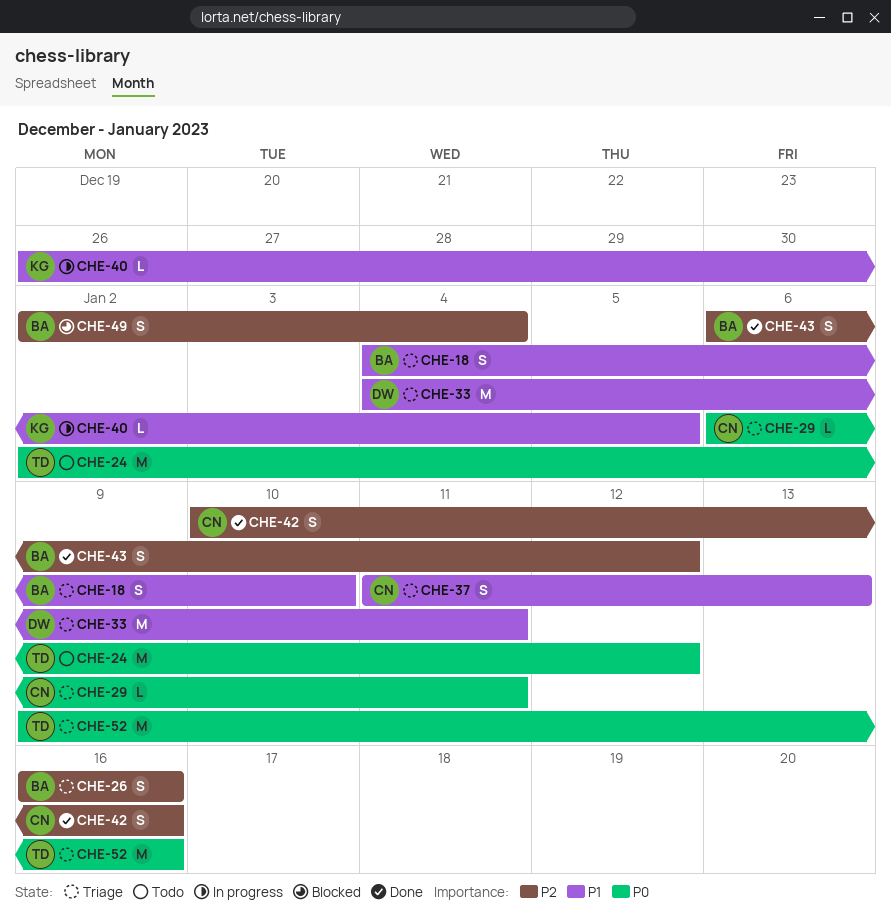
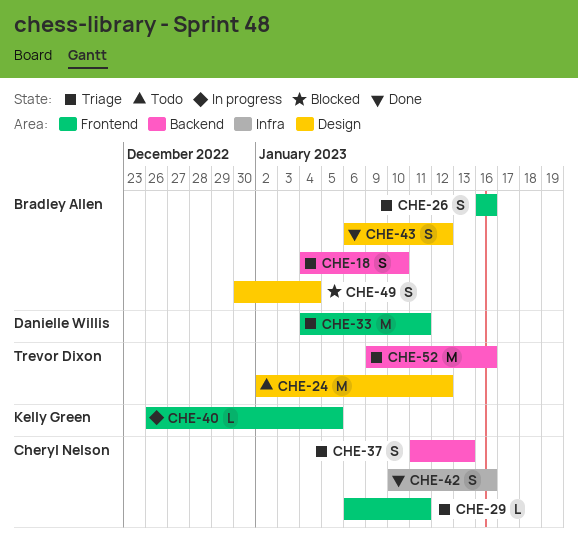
CHE-49, start: Jan 2 -> Dec 30

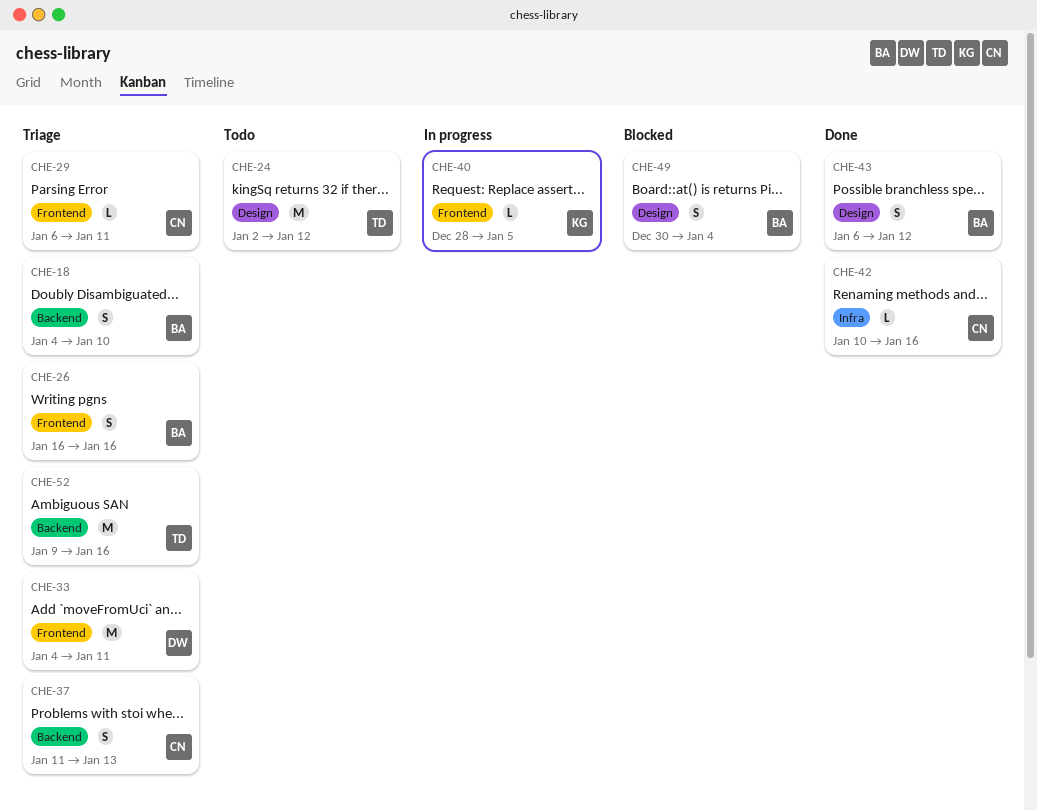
CHE-40, start: Dec 26 -> Dec 28
CHE-42, estimate: S -> L

